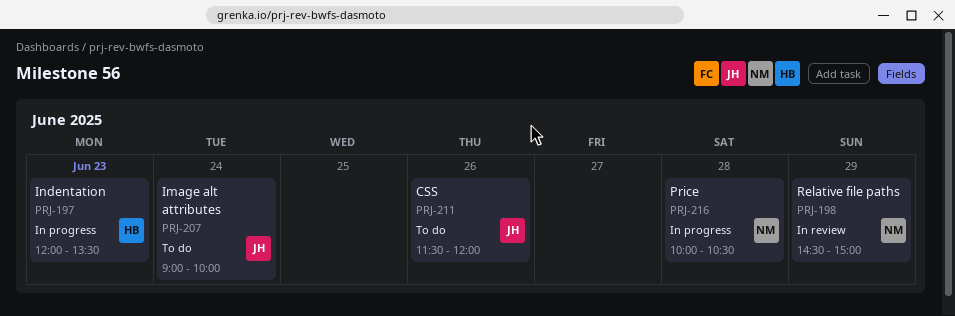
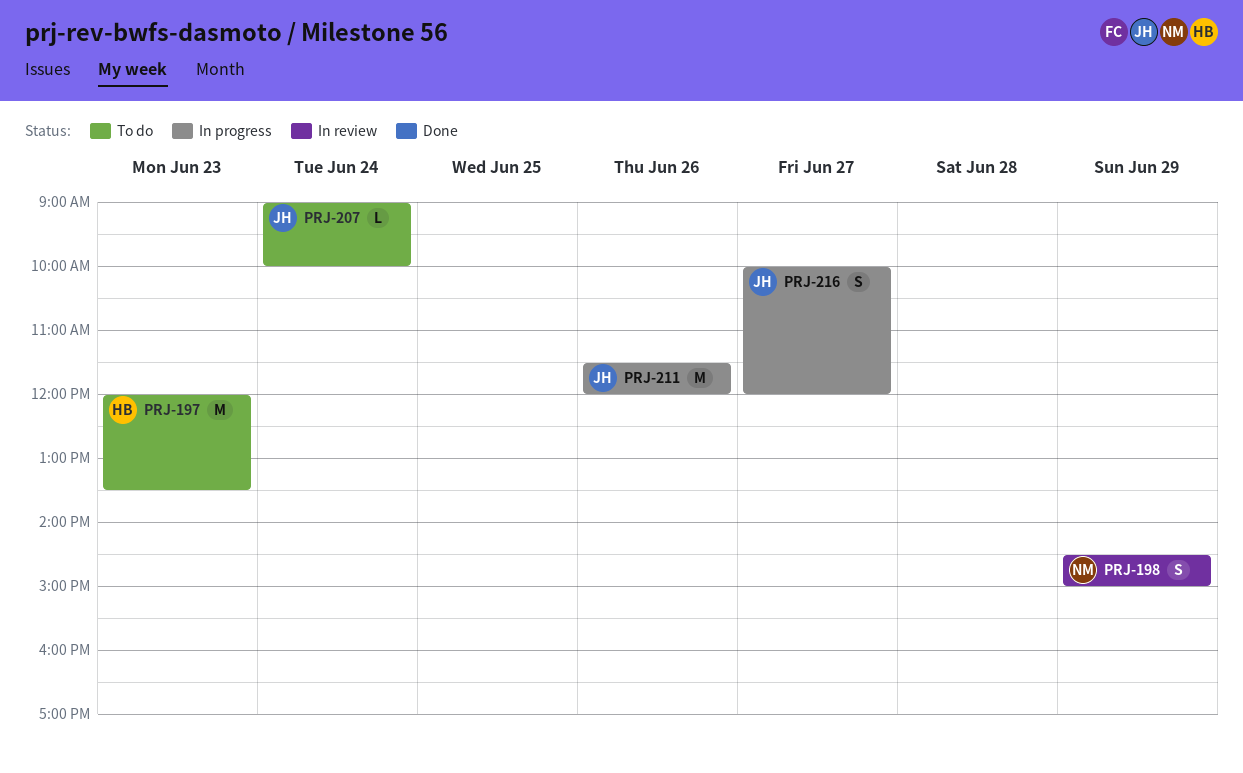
PRJ-197, status: In progress -> To do
PRJ-211, status: To do -> In progress
PRJ-216, owner: NM -> JH
PRJ-216, day: Jun 28 -> Jun 27
PRJ-216, ends: 10:30 -> 12:00

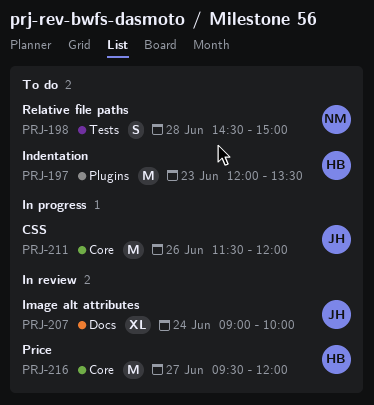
PRJ-198, status: In review -> To do
PRJ-198, day: Jun 29 -> Jun 28
PRJ-207, status: To do -> In review
PRJ-207, estimate: L -> XL
PRJ-216, status: In progress -> In review
PRJ-216, owner: JH -> HB
PRJ-216, estimate: S -> M
PRJ-216, begins: 10:00 -> 09:30

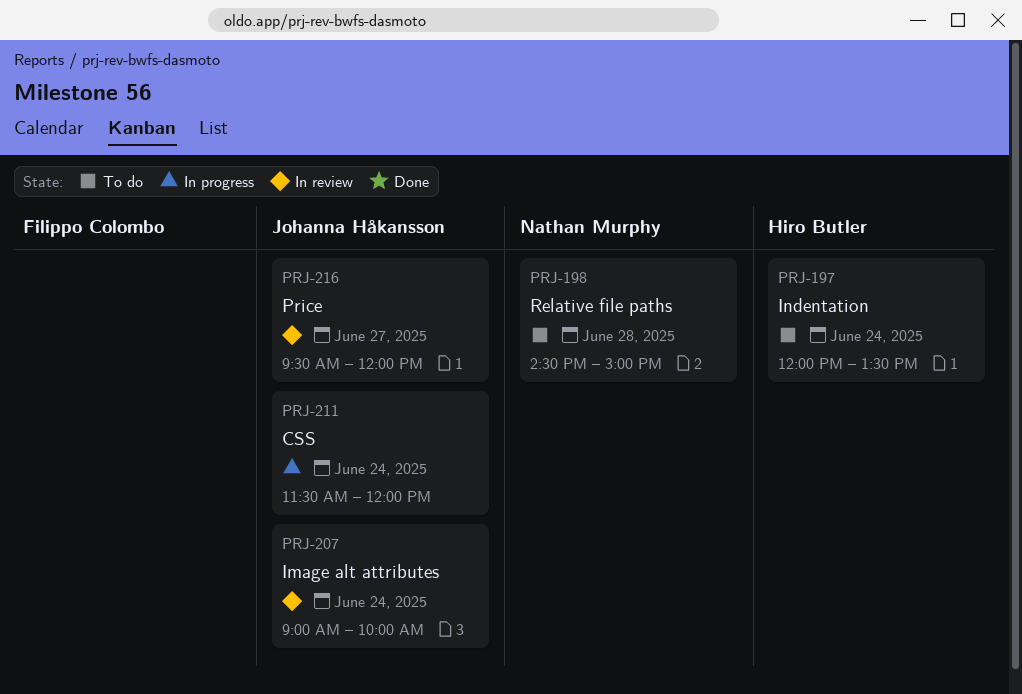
PRJ-197, day: Jun 23 -> Jun 24
PRJ-211, day: Jun 26 -> Jun 24
PRJ-216, owner: Hiro Butler -> Johanna Håkansson

